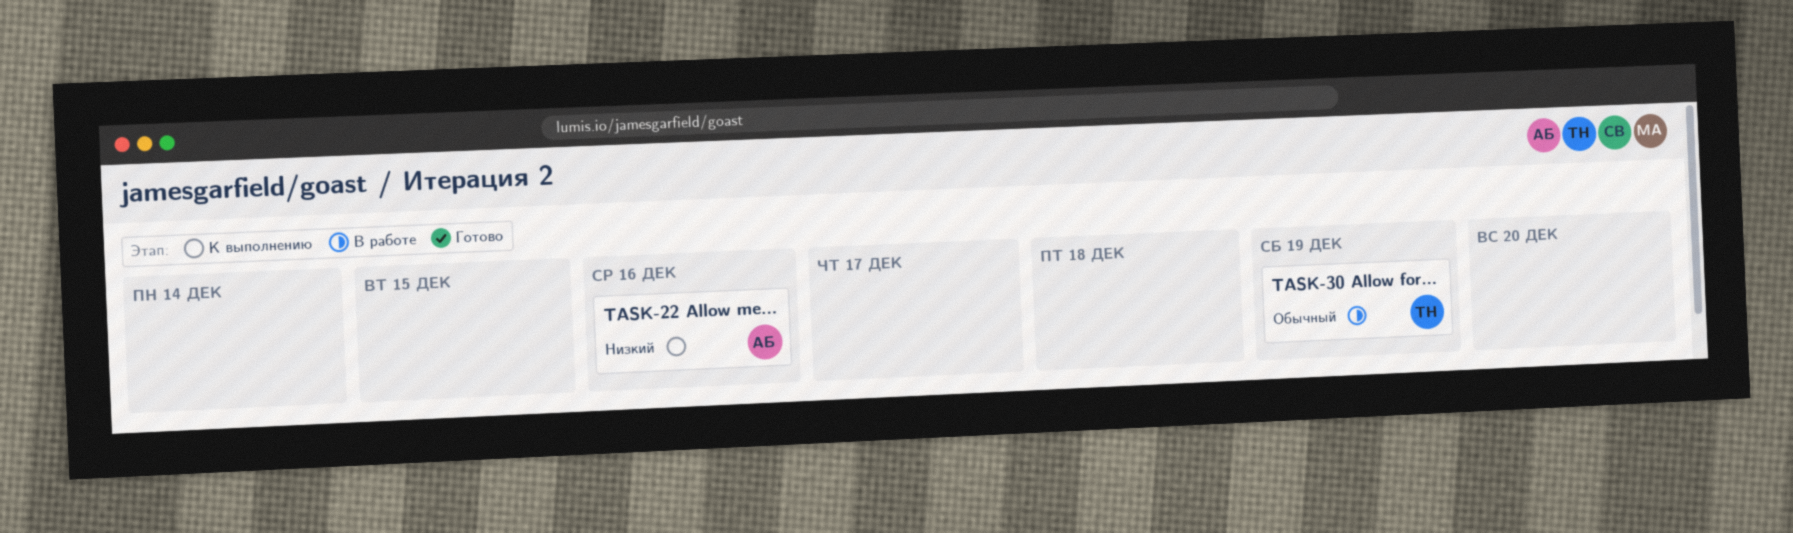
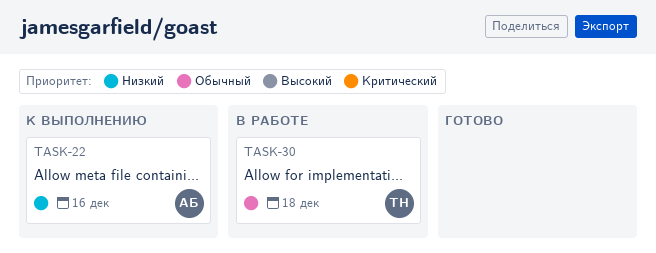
TASK-30, due: Dec 19 -> Dec 18

